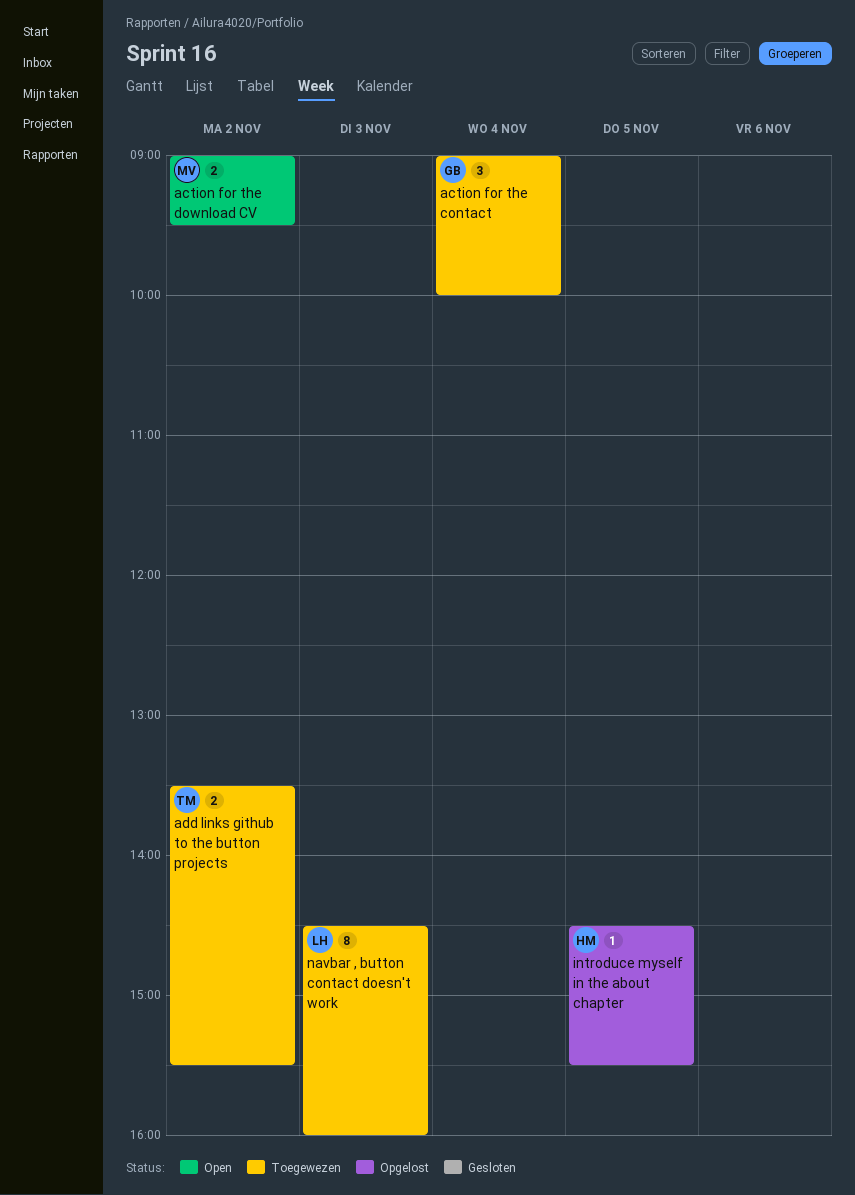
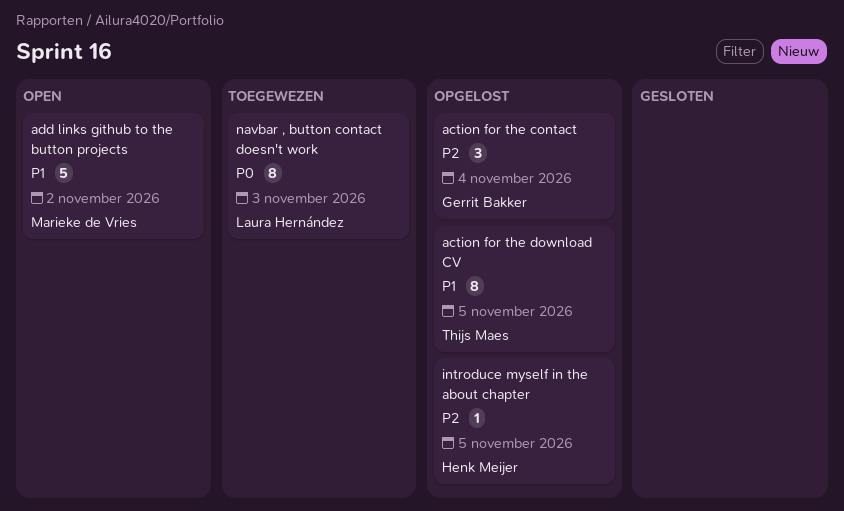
action for the contact, status: Toegewezen -> Opgelost
action for the download CV, status: Open -> Opgelost
action for the download CV, owner: Marieke de Vries -> Thijs Maes
action for the download CV, estimate: 2 -> 8
action for the download CV, day: Nov 2 -> Nov 5
add links github to the button projects, status: Toegewezen -> Open
add links github to the button projects, owner: Thijs Maes -> Marieke de Vries
add links github to the button projects, estimate: 2 -> 5

